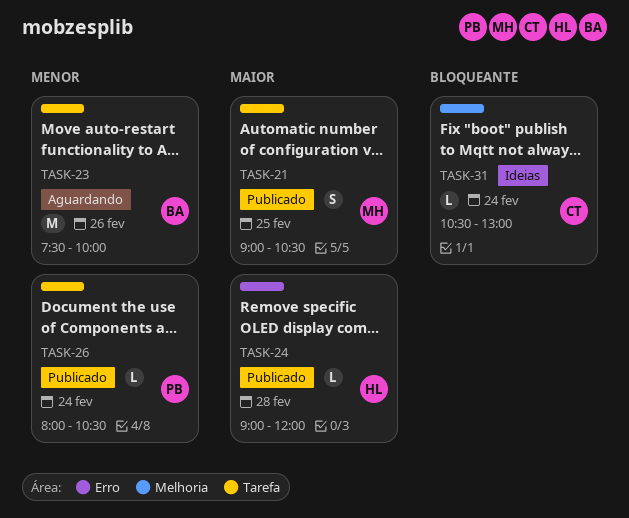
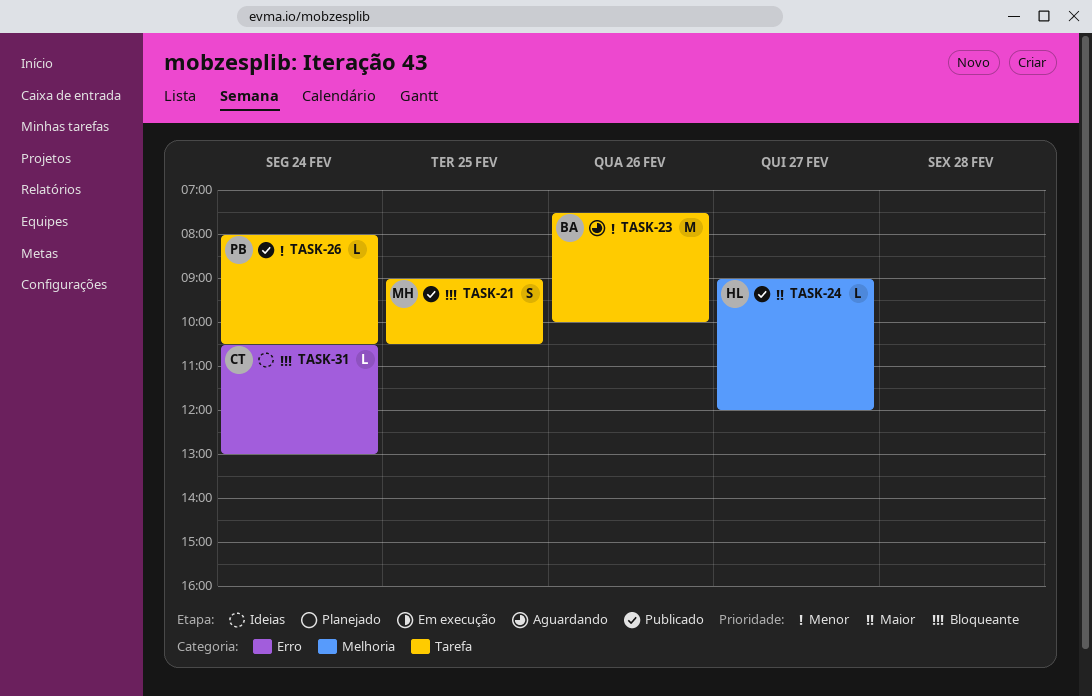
TASK-21, priority: Maior -> Bloqueante
TASK-24, label: Erro -> Melhoria
TASK-24, day: Feb 28 -> Feb 27
TASK-31, label: Melhoria -> Erro

